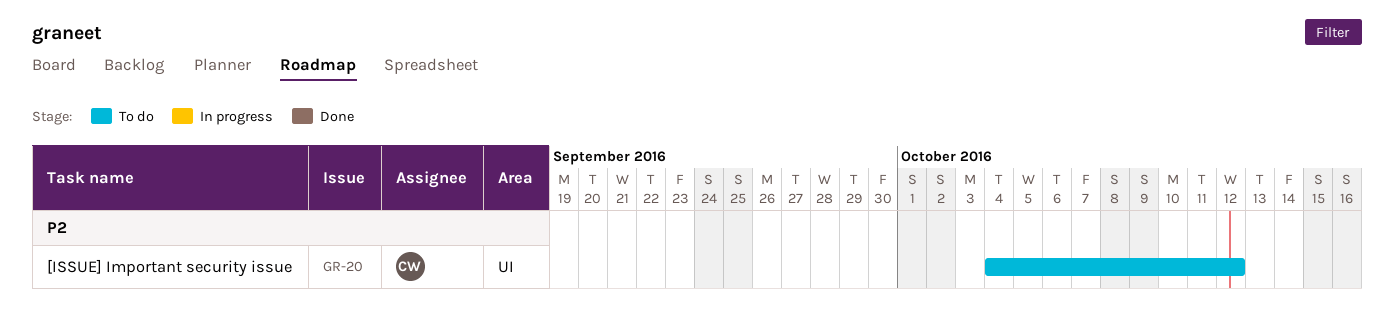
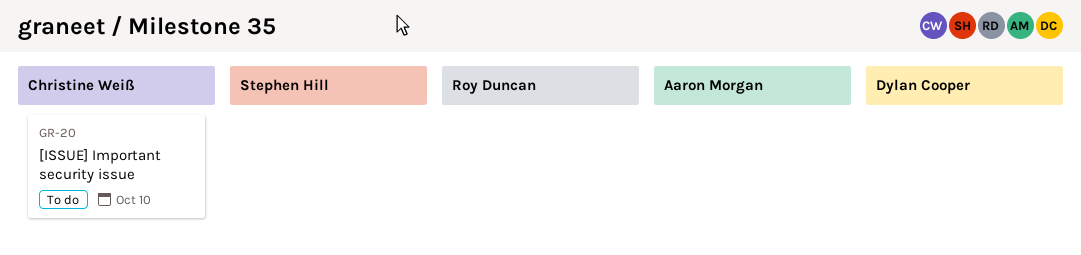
GR-20, due: Oct 12 -> Oct 10

